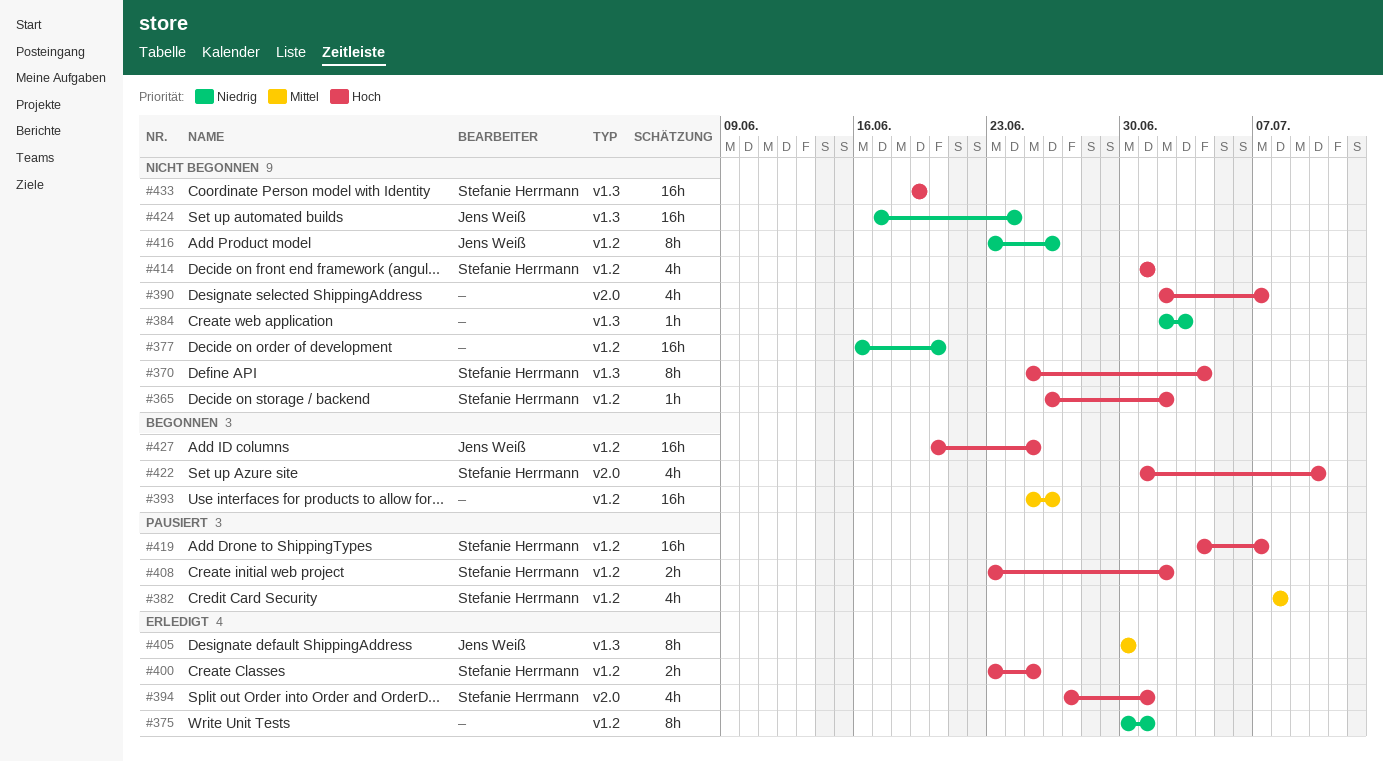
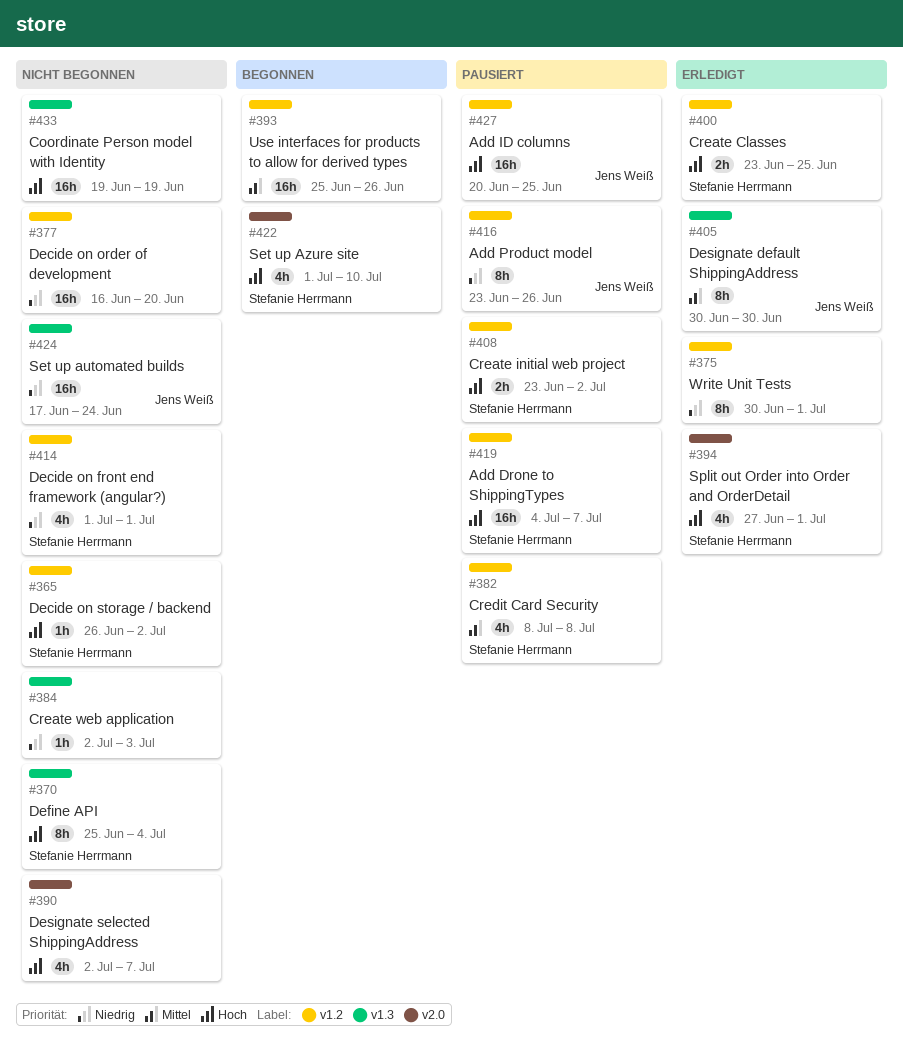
#414, priority: Hoch -> Niedrig
#416, status: Nicht begonnen -> Pausiert
#427, status: Begonnen -> Pausiert
#433, owner: Stefanie Herrmann -> none

